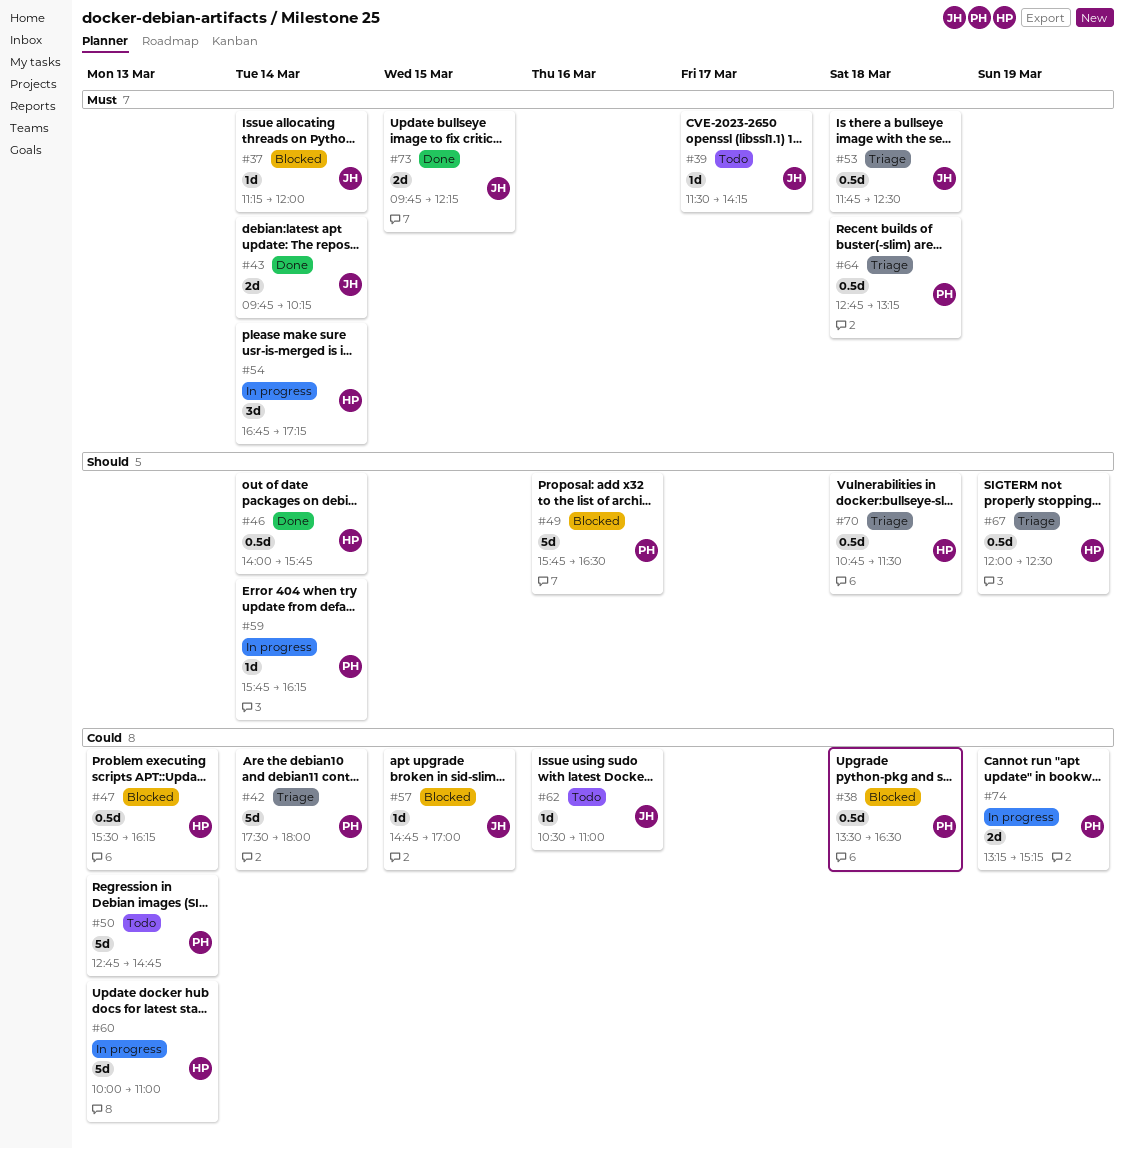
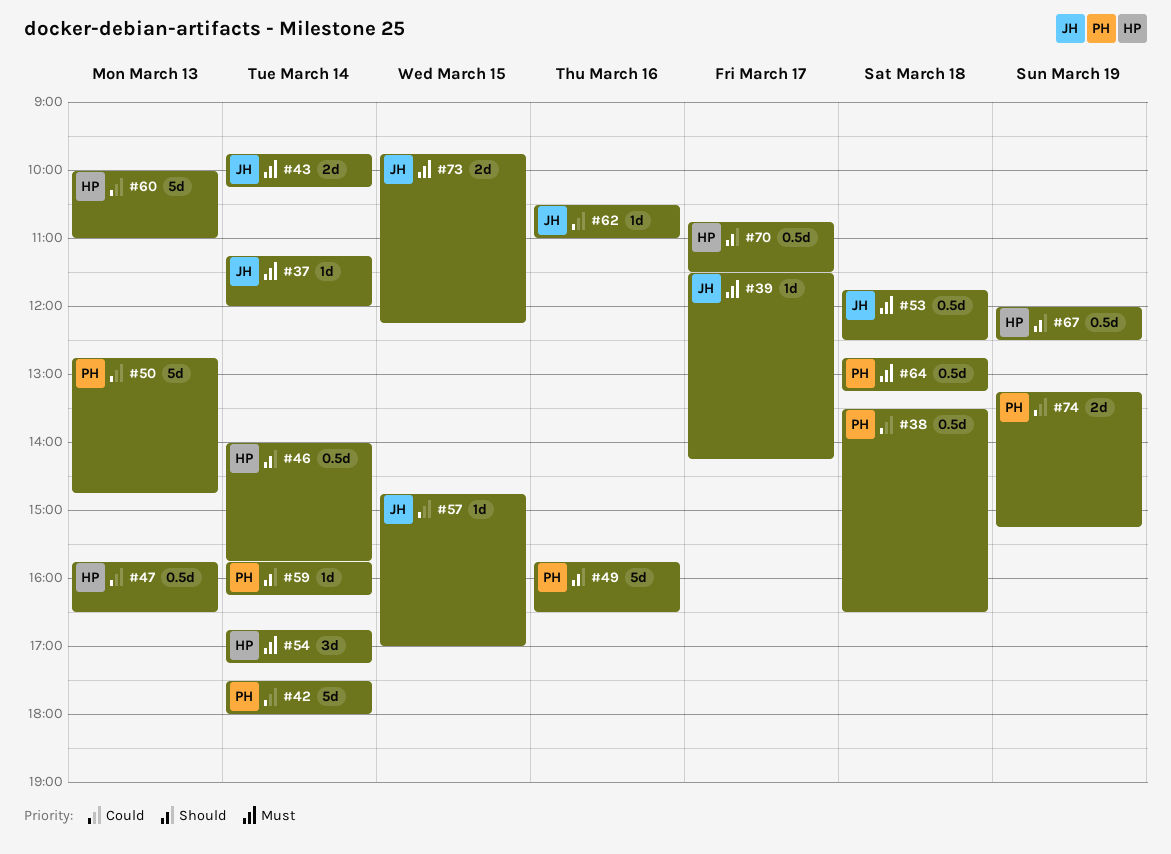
#47, begins: 15:30 -> 15:45
#47, ends: 16:15 -> 16:30
#70, day: Mar 18 -> Mar 17

